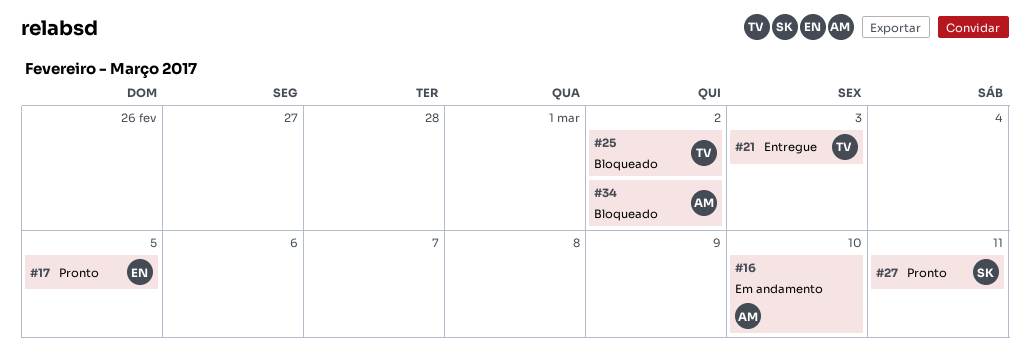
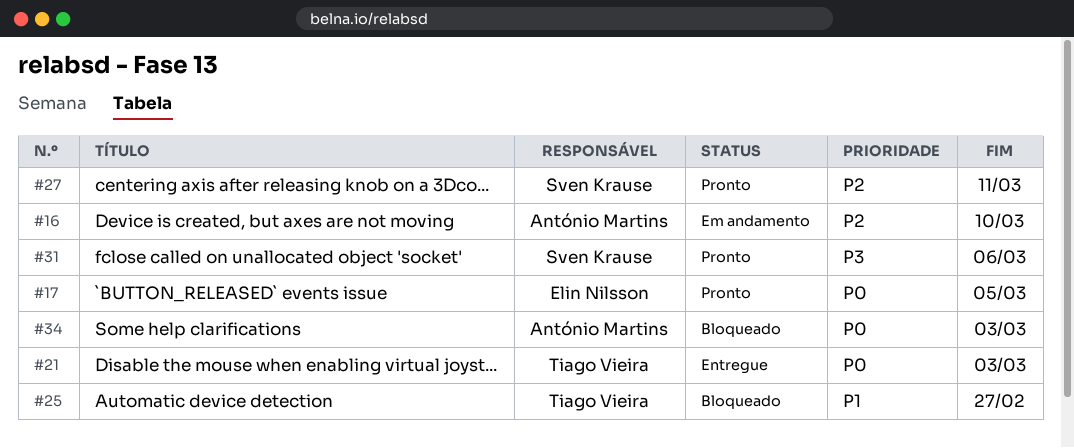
#25, due: Mar 2 -> Feb 27
#31: none -> present
#34, due: Mar 2 -> Mar 3

